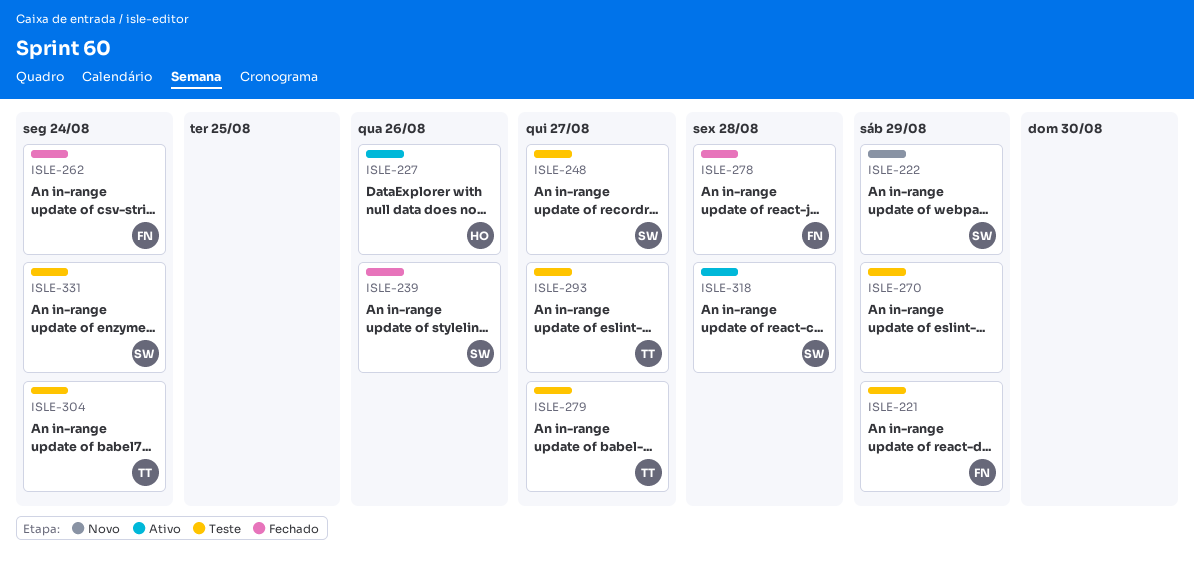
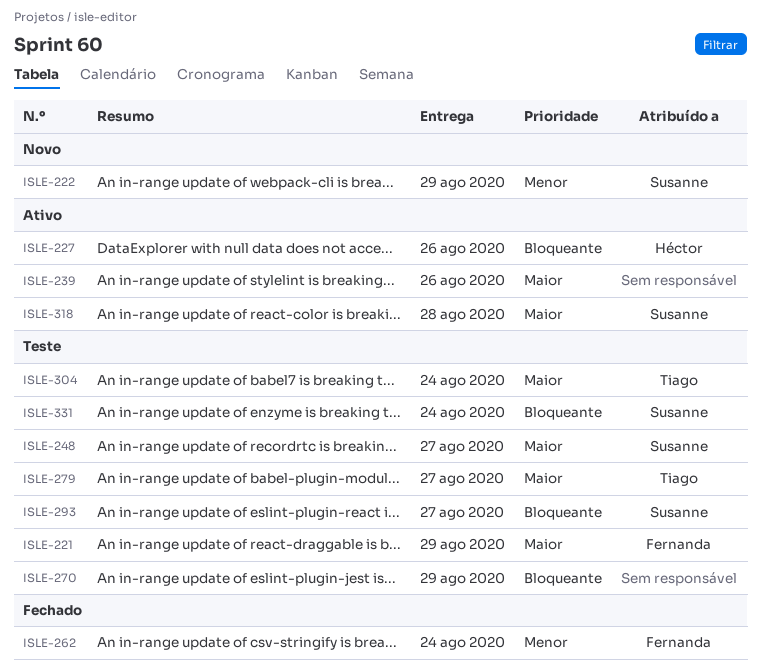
ISLE-239, status: Fechado -> Ativo
ISLE-239, owner: Susanne -> none
ISLE-278: present -> none
ISLE-293, owner: Tiago -> Susanne

